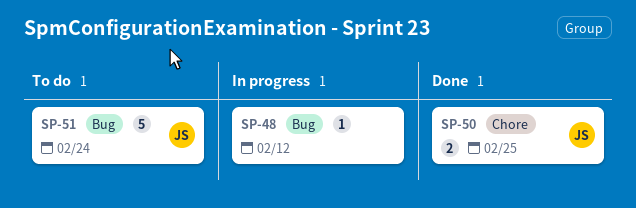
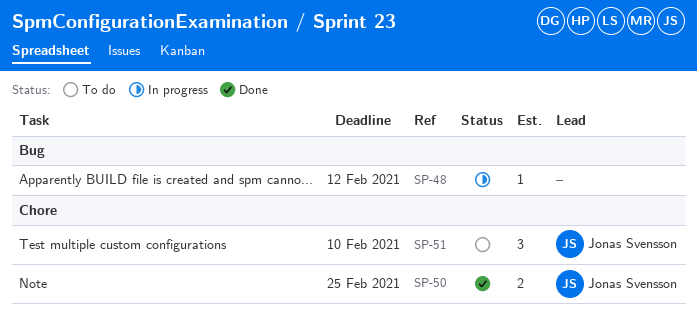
SP-51, label: Bug -> Chore
SP-51, estimate: 5 -> 3
SP-51, due: Feb 24 -> Feb 10

